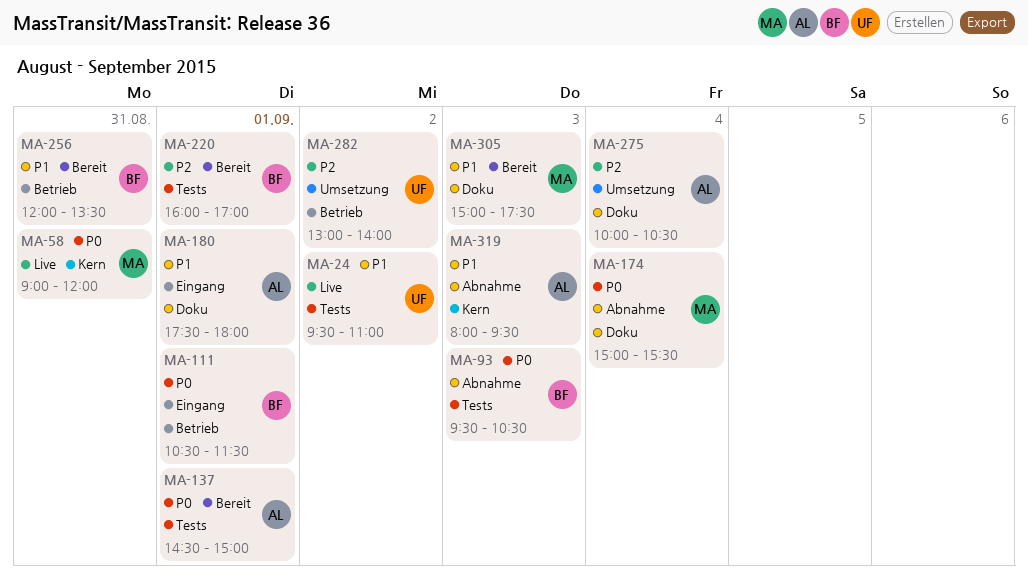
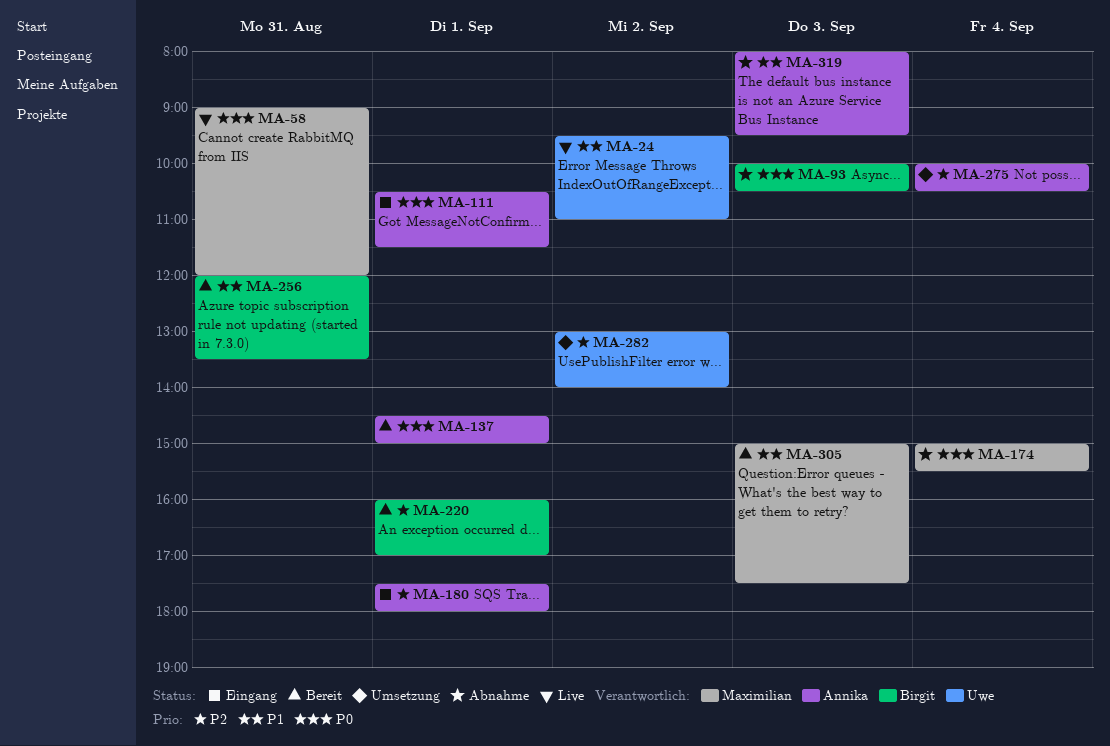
MA-93, begins: 09:30 -> 10:00
MA-111, owner: Birgit -> Annika
MA-180, priority: P1 -> P2

